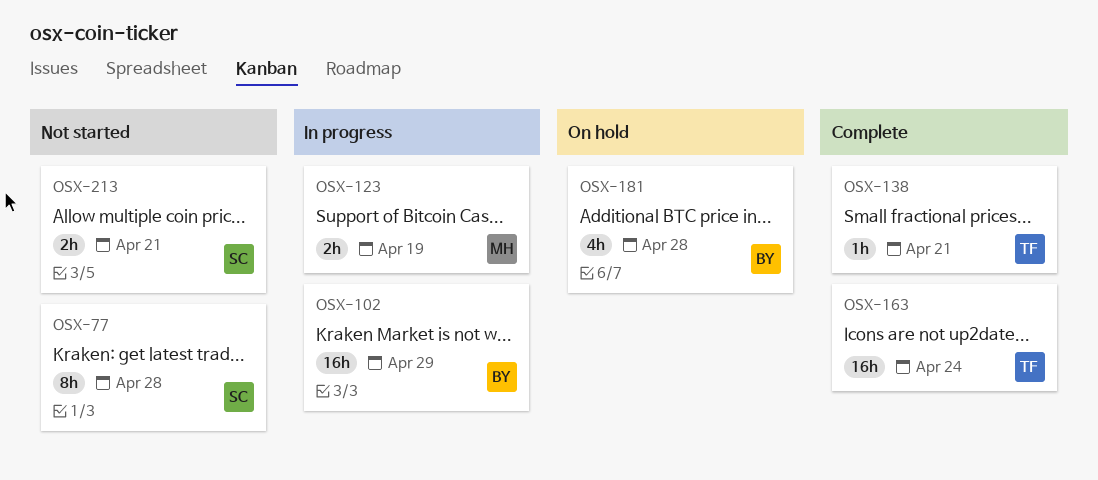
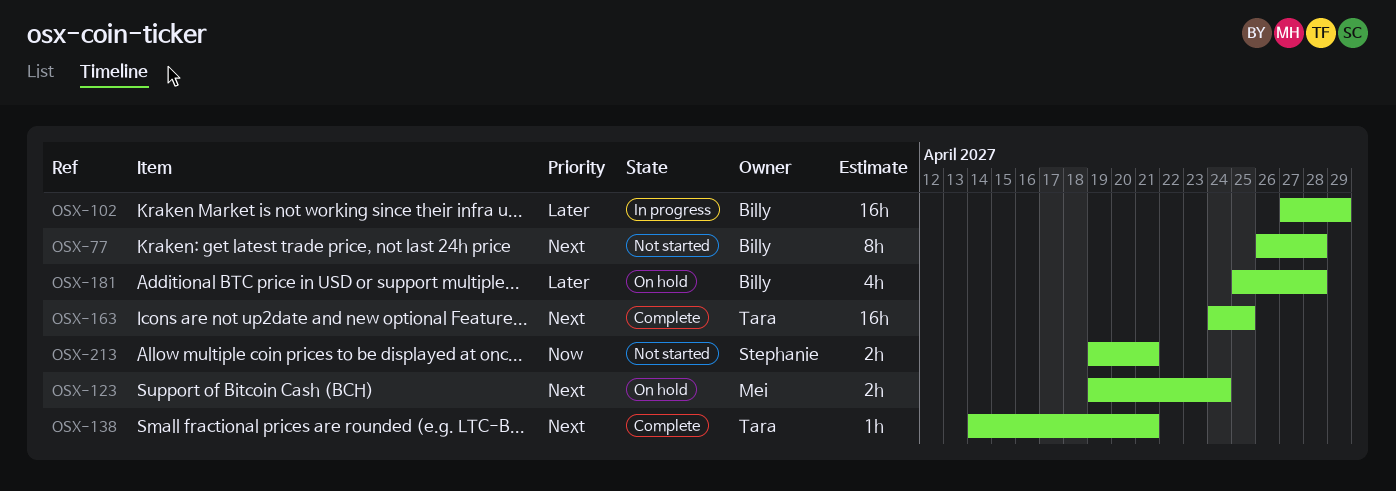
OSX-77, owner: Stephanie -> Billy
OSX-123, status: In progress -> On hold
OSX-123, due: Apr 19 -> Apr 24
OSX-163, due: Apr 24 -> Apr 25

